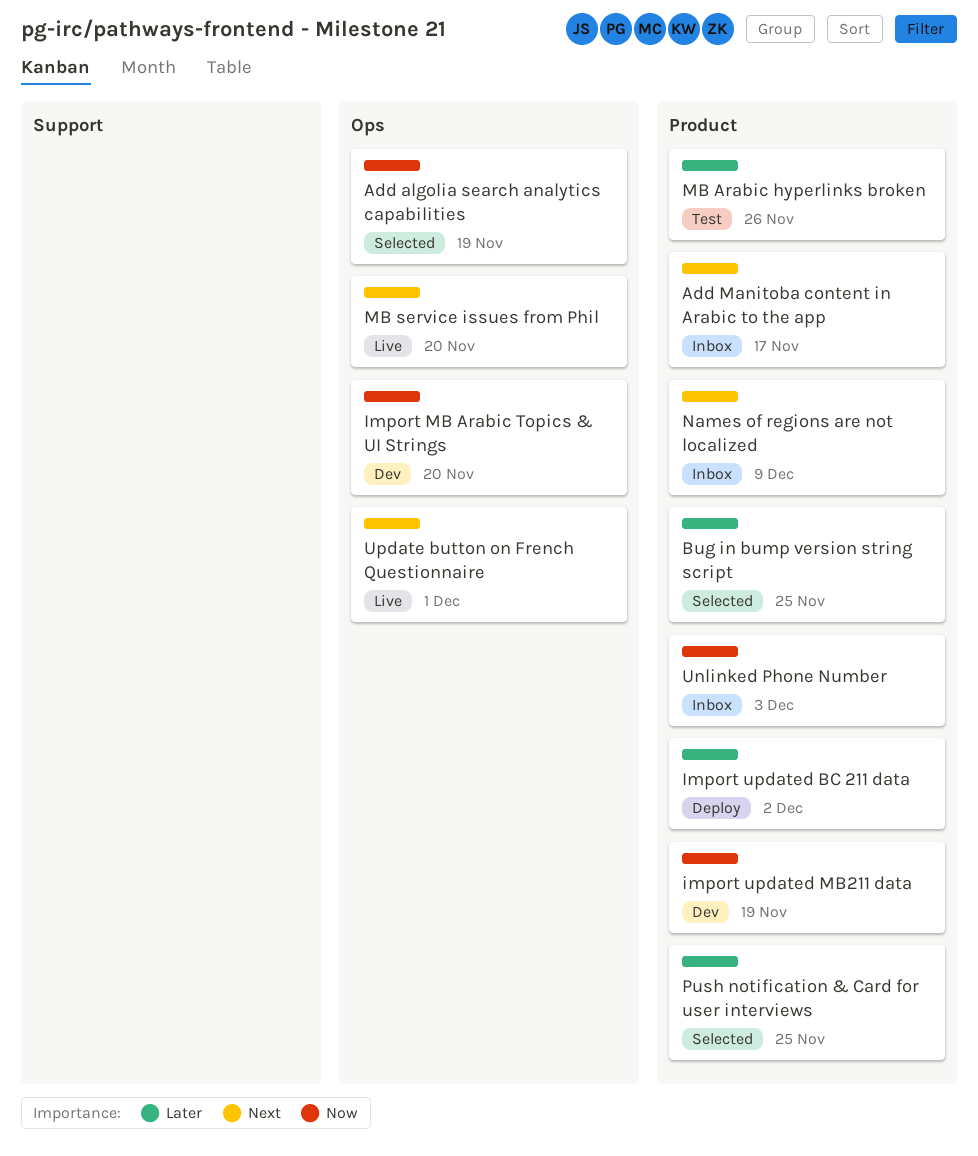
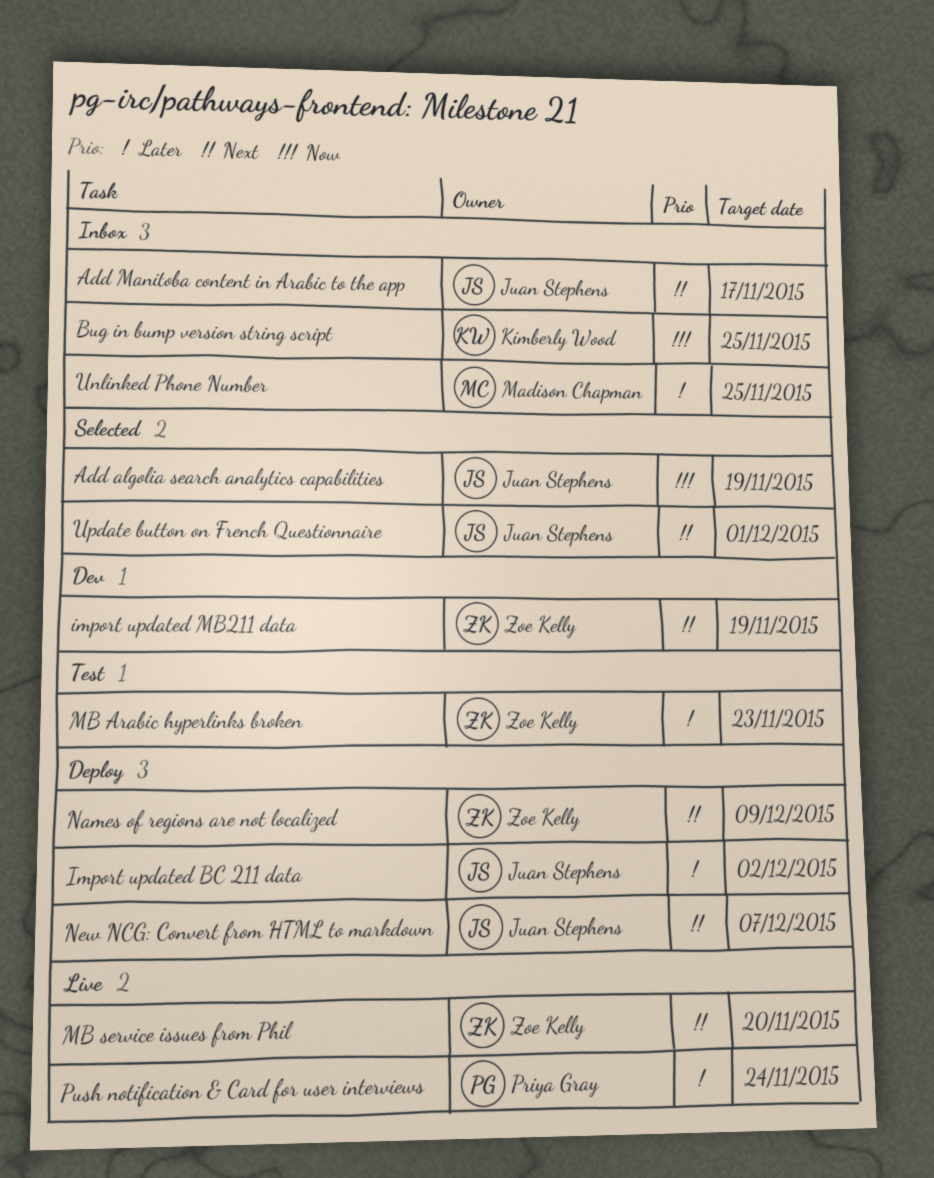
Bug in bump version string script, status: Selected -> Inbox
Bug in bump version string script, priority: Later -> Now
Import MB Arabic Topics & UI Strings: present -> none
import updated MB211 data, priority: Now -> Next
MB Arabic hyperlinks broken, due: Nov 26 -> Nov 23
Names of regions are not localized, status: Inbox -> Deploy
New NCG: Convert from HTML to markdown: none -> present
Push notification & Card for user interviews, status: Selected -> Live
Push notification & Card for user interviews, due: Nov 25 -> Nov 24
Unlinked Phone Number, priority: Now -> Later
Unlinked Phone Number, due: Dec 3 -> Nov 25
Update button on French Questionnaire, status: Live -> Selected

